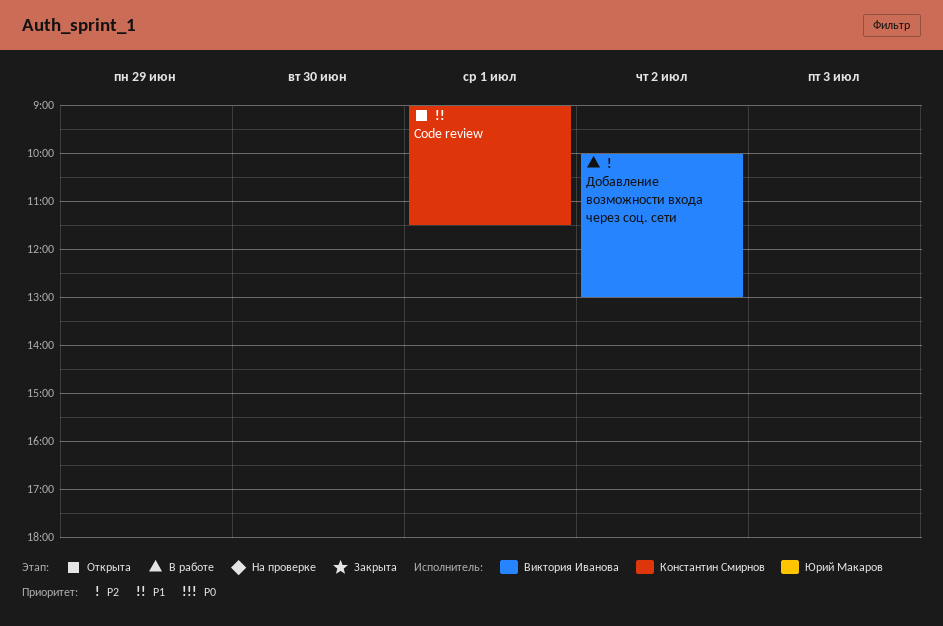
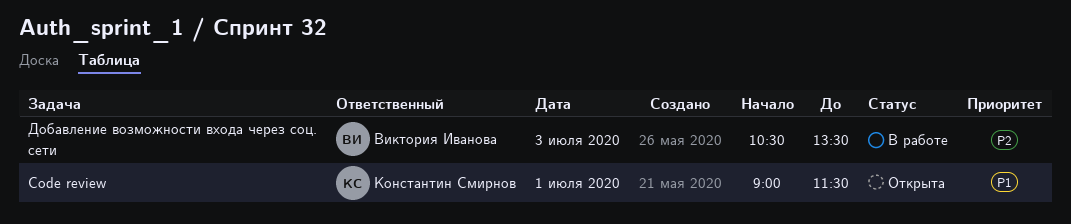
Добавление возможности входа через соц. сети, day: Jul 2 -> Jul 3
Добавление возможности входа через соц. сети, begins: 10:00 -> 10:30
Добавление возможности входа через соц. сети, ends: 13:00 -> 13:30

